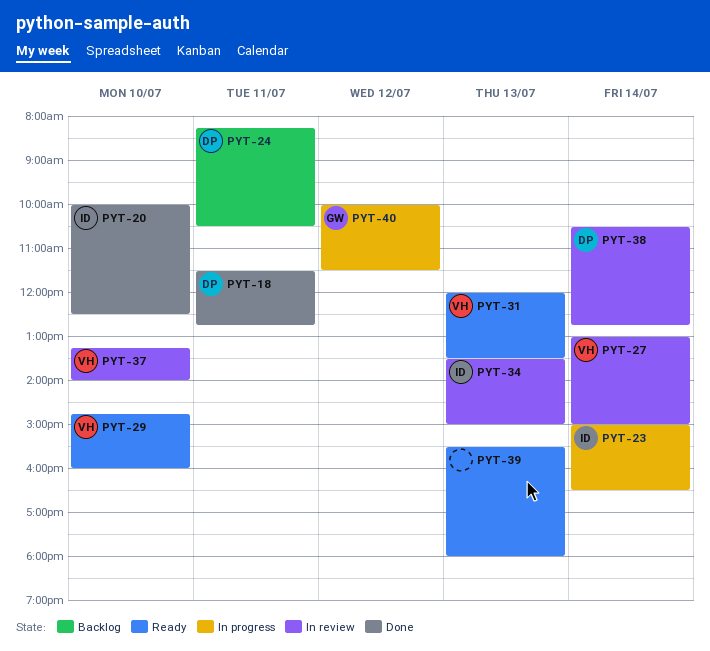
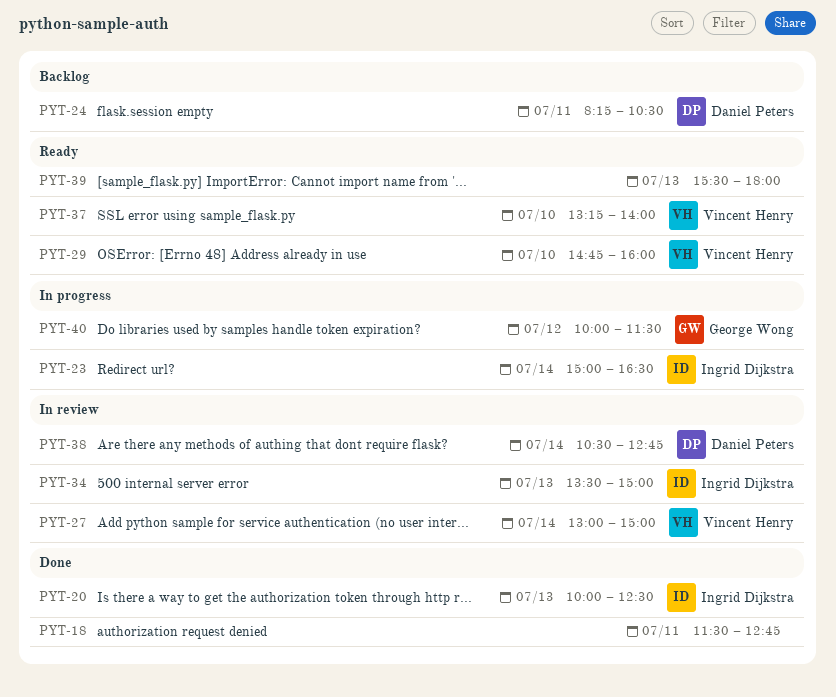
PYT-18, owner: Daniel Peters -> none
PYT-20, day: Jul 10 -> Jul 13
PYT-31: present -> none
PYT-37, status: In review -> Ready

